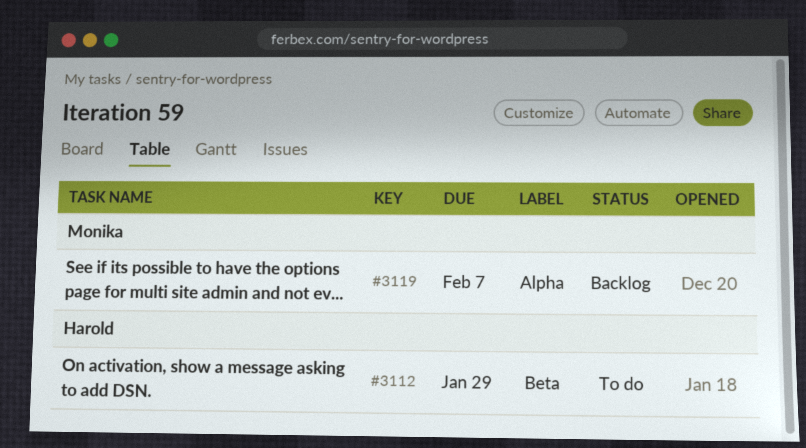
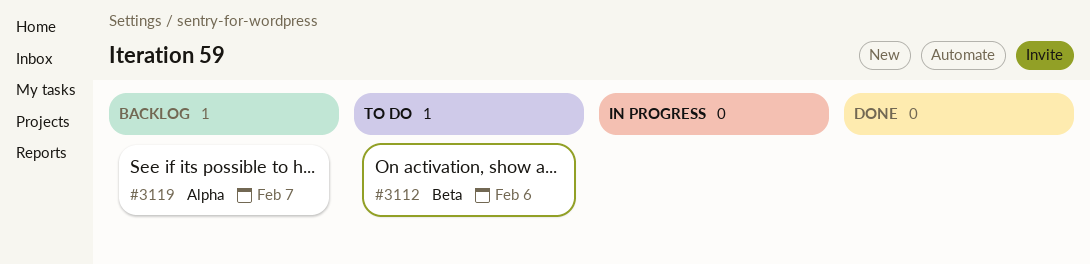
#3112, due: Jan 29 -> Feb 6

